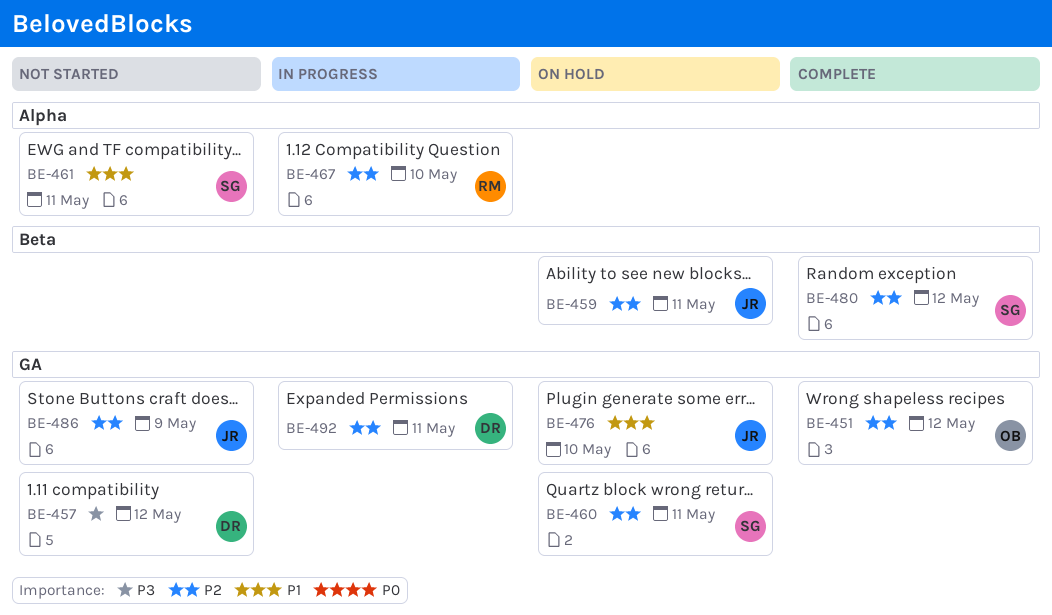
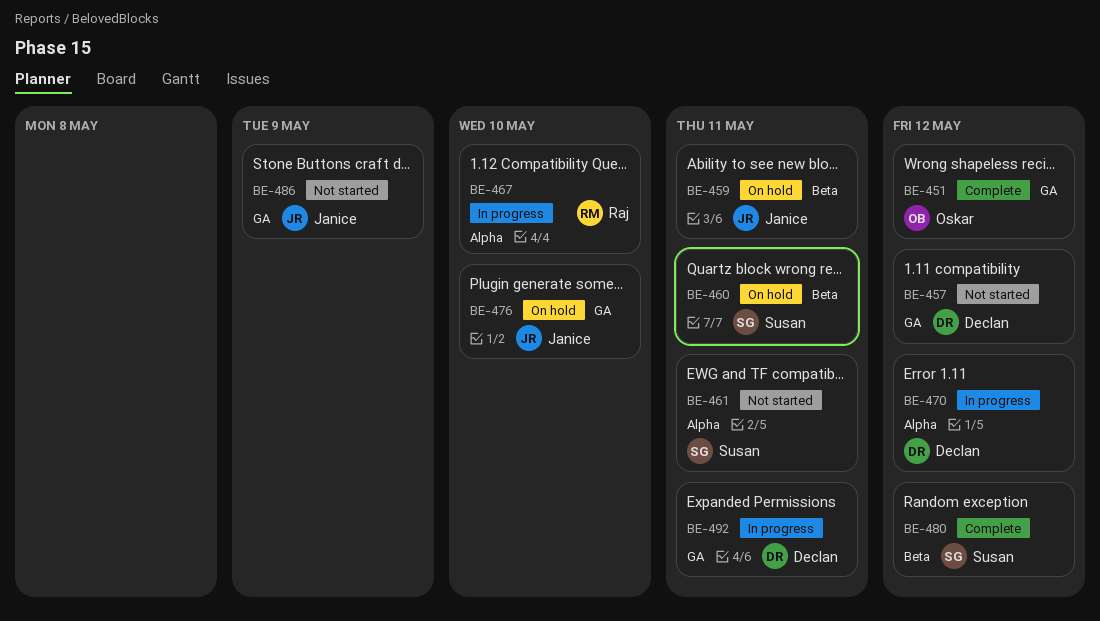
BE-460, label: GA -> Beta
BE-470: none -> present

